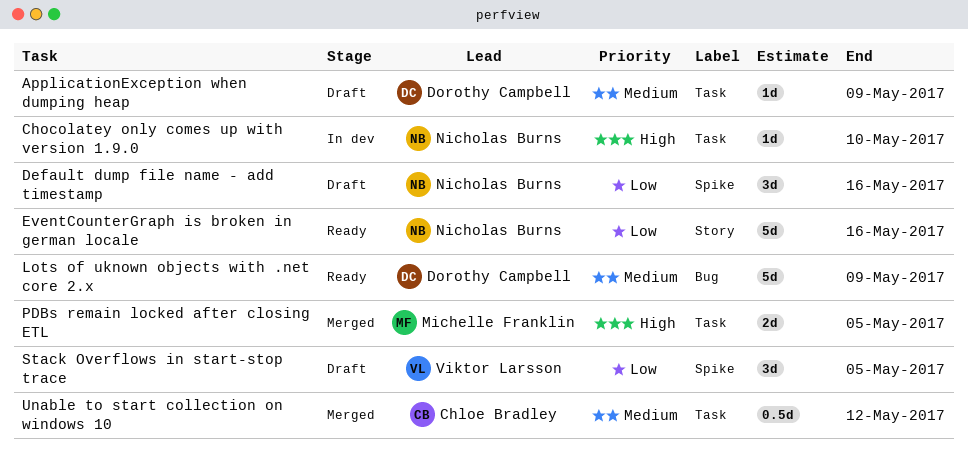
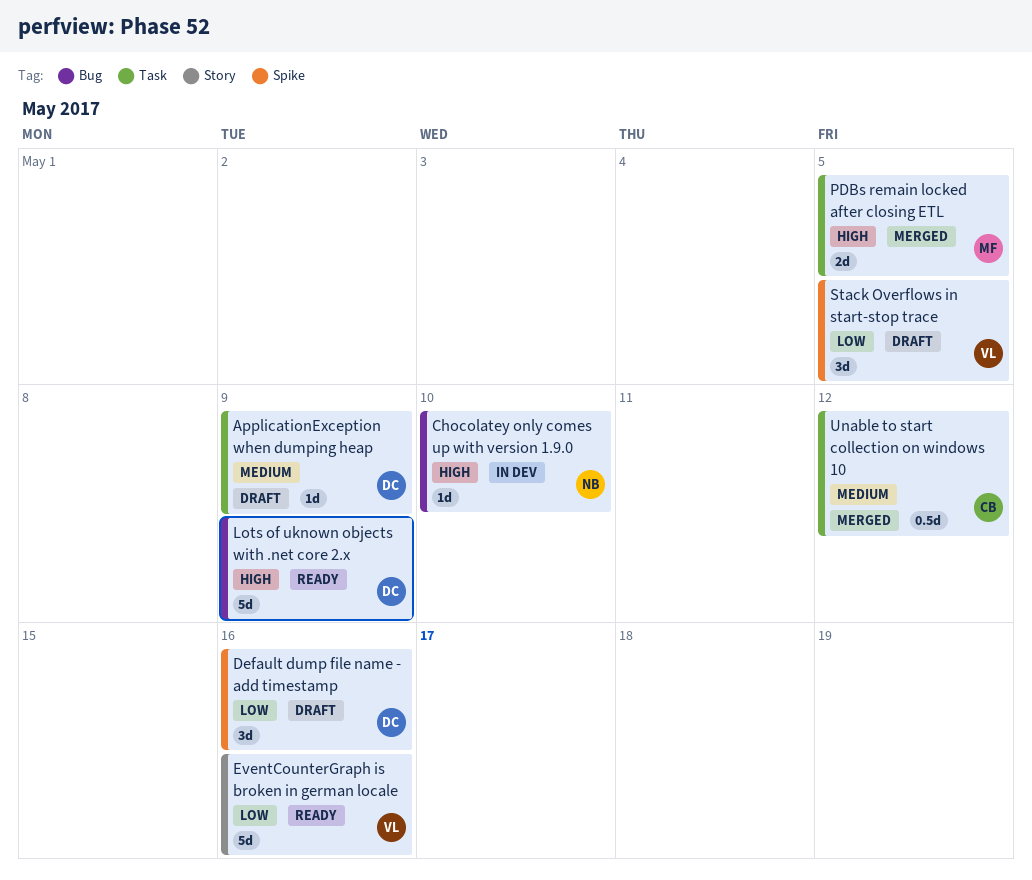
Chocolatey only comes up with version 1.9.0, label: Task -> Bug
Default dump file name - add timestamp, owner: Nicholas Burns -> Dorothy Campbell
EventCounterGraph is broken in german locale, owner: Nicholas Burns -> Viktor Larsson
Lots of uknown objects with .net core 2.x, priority: Medium -> High

